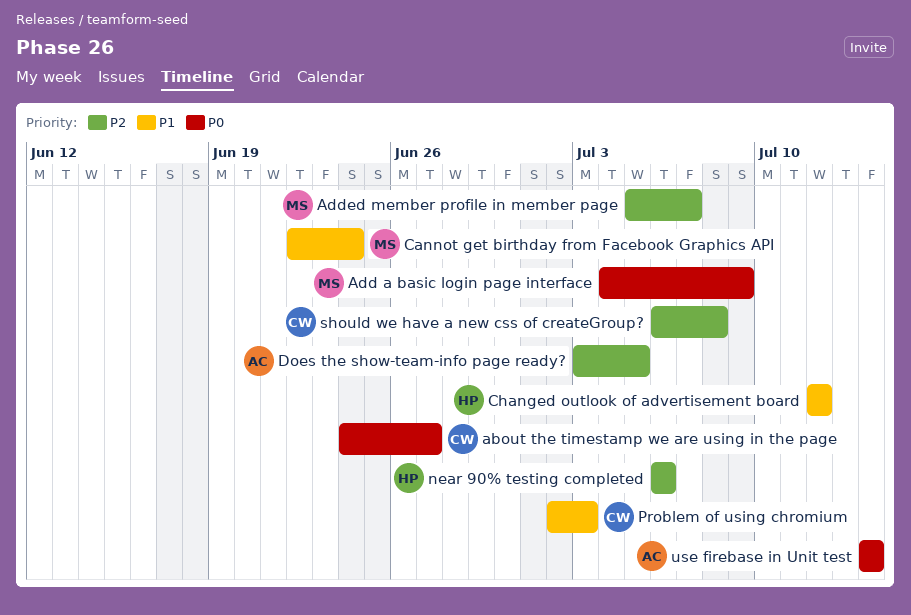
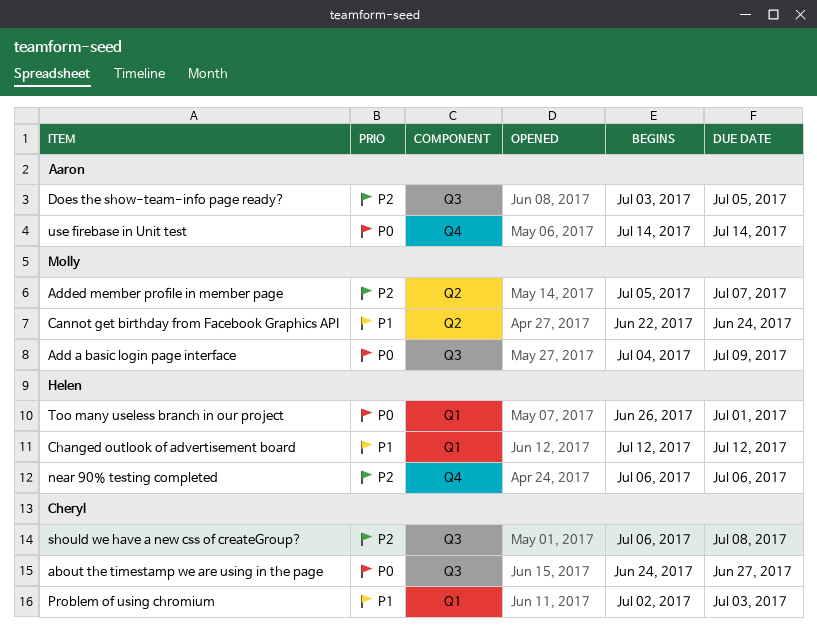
Too many useless branch in our project: none -> present

